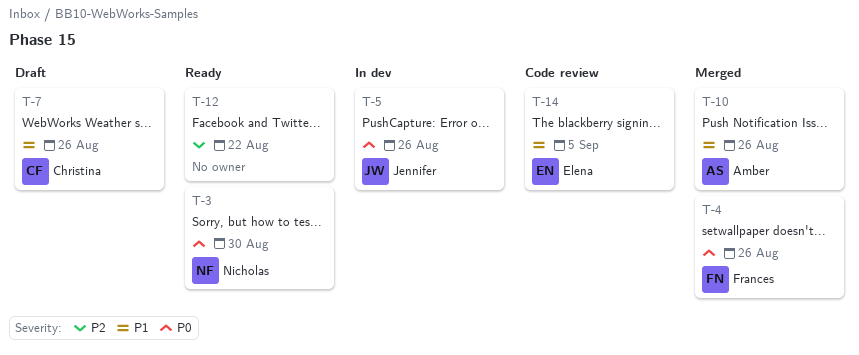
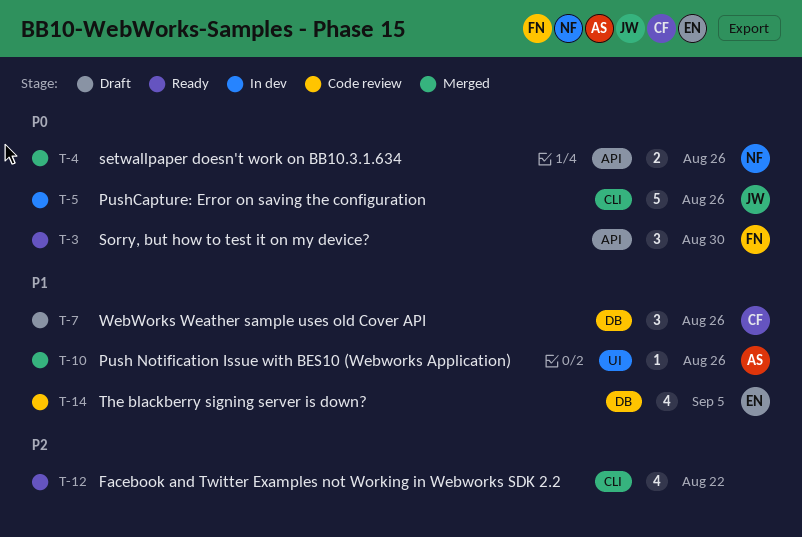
T-3, owner: Nicholas -> Frances
T-4, owner: Frances -> Nicholas

